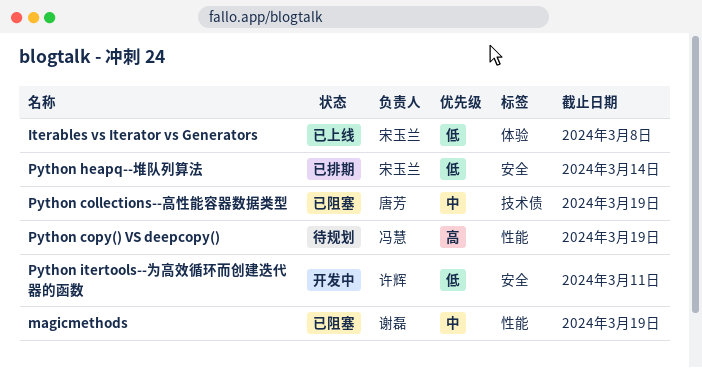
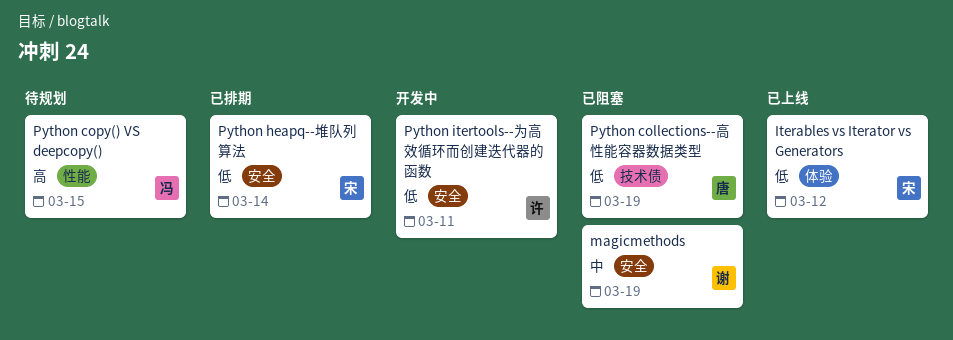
Iterables vs Iterator vs Generators, due: Mar 8 -> Mar 12
magicmethods, label: 性能 -> 安全
Python collections--高性能容器数据类型, priority: 中 -> 低
Python copy() VS deepcopy(), due: Mar 19 -> Mar 15

